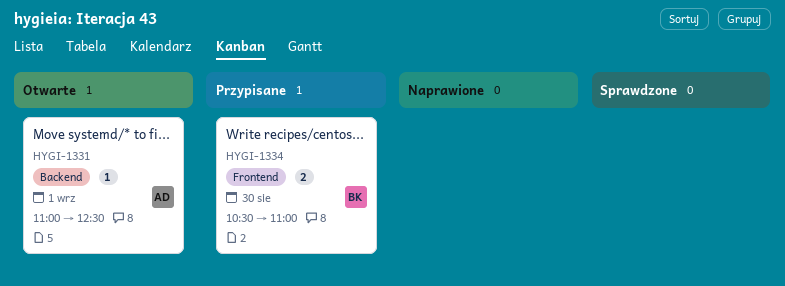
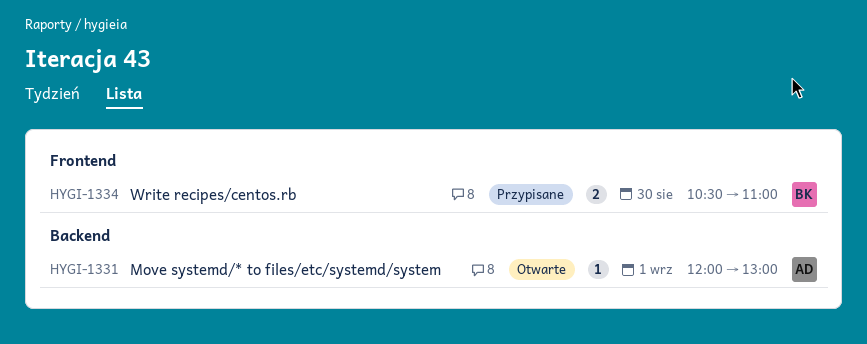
HYGI-1331, begins: 11:00 -> 12:00
HYGI-1331, ends: 12:30 -> 13:00

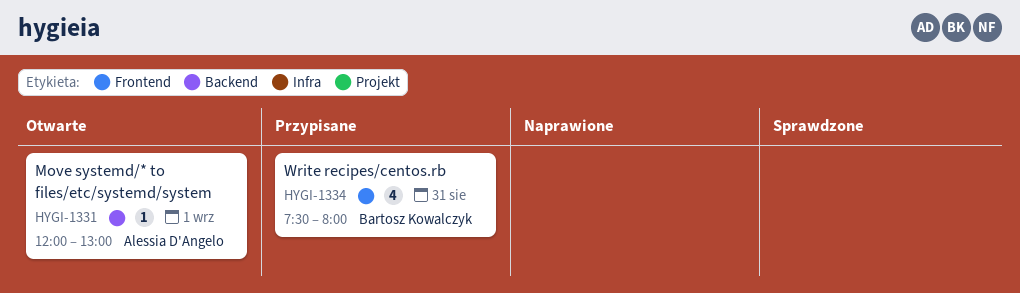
HYGI-1334, estimate: 2 -> 4
HYGI-1334, day: Aug 30 -> Aug 31
HYGI-1334, begins: 10:30 -> 07:30
HYGI-1334, ends: 11:00 -> 08:00

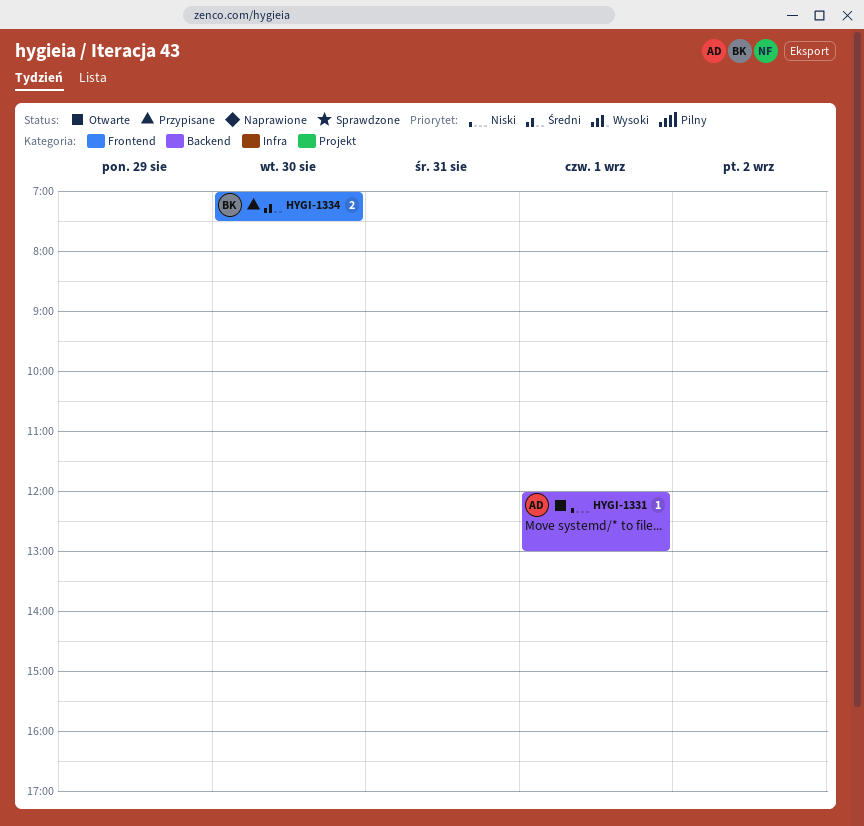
HYGI-1334, estimate: 4 -> 2
HYGI-1334, day: Aug 31 -> Aug 30
HYGI-1334, begins: 07:30 -> 07:00
HYGI-1334, ends: 08:00 -> 07:30

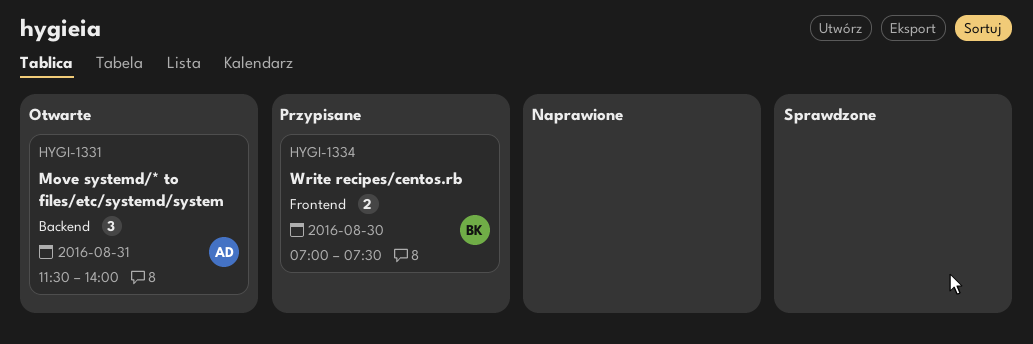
HYGI-1331, estimate: 1 -> 3
HYGI-1331, day: Sep 1 -> Aug 31
HYGI-1331, begins: 12:00 -> 11:30
HYGI-1331, ends: 13:00 -> 14:00

